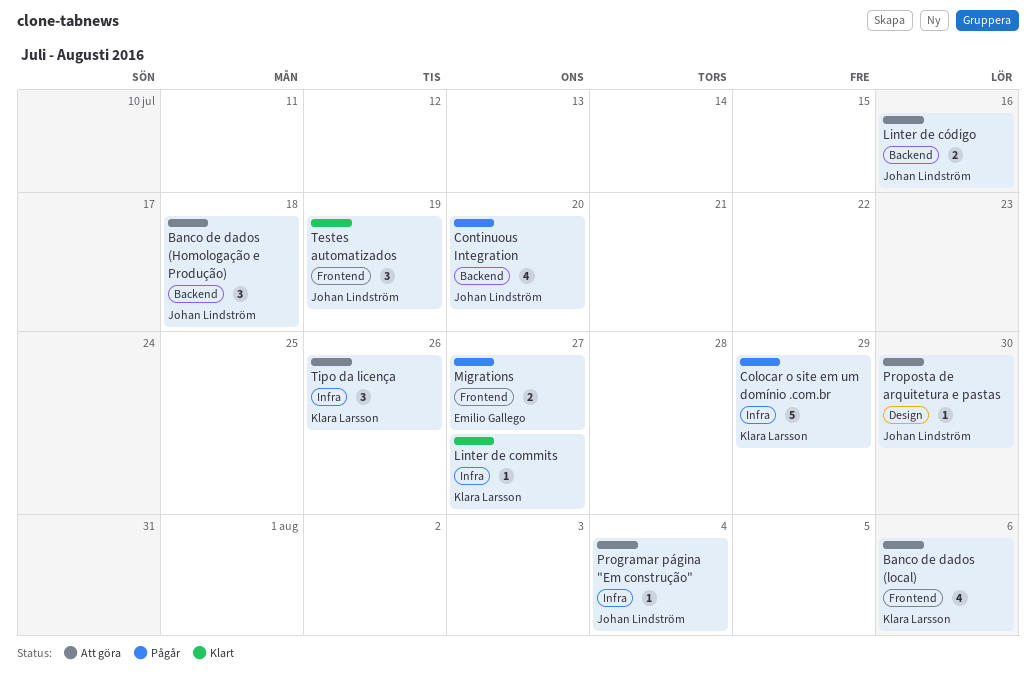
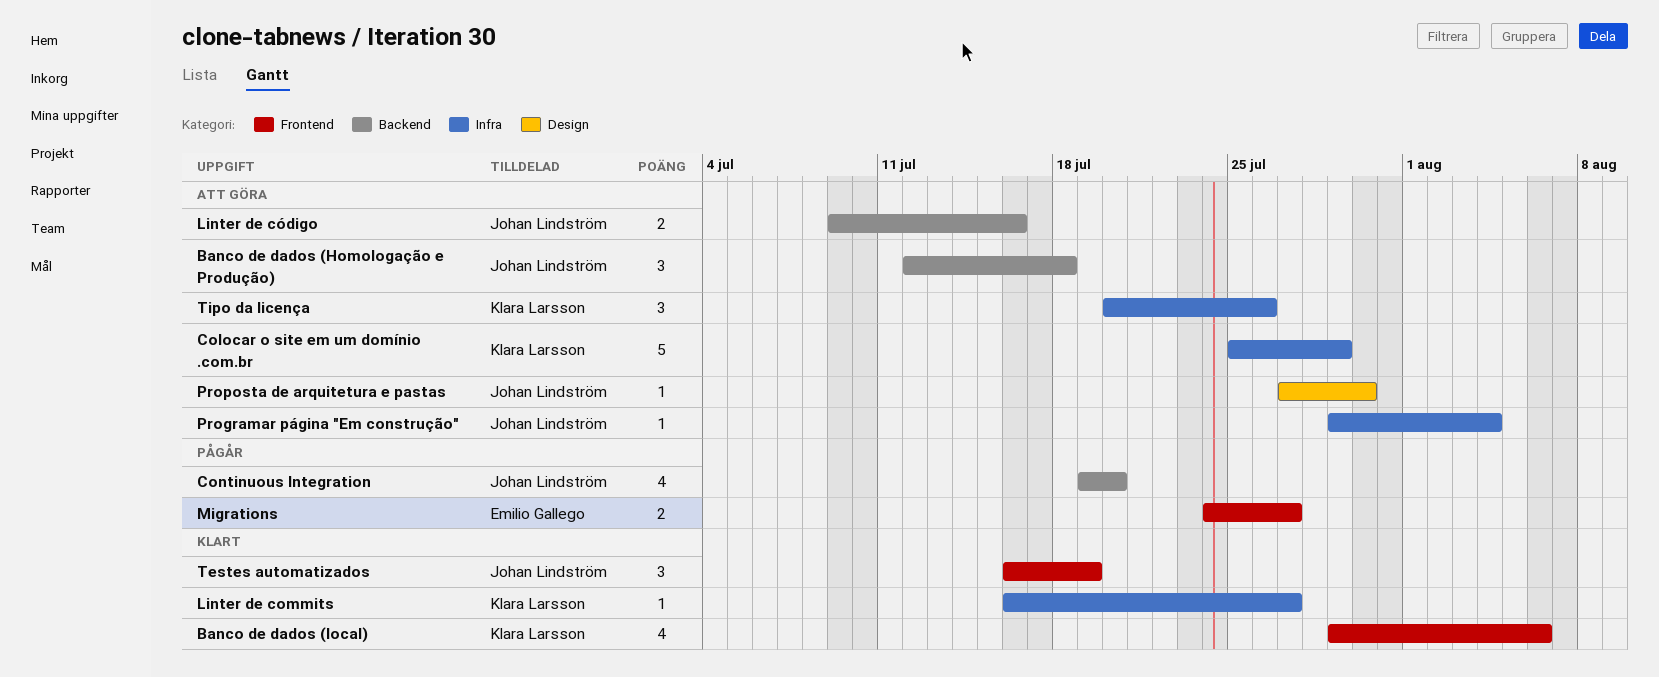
Banco de dados (local), status: Att göra -> Klart
Colocar o site em um domínio .com.br, status: Pågår -> Att göra

